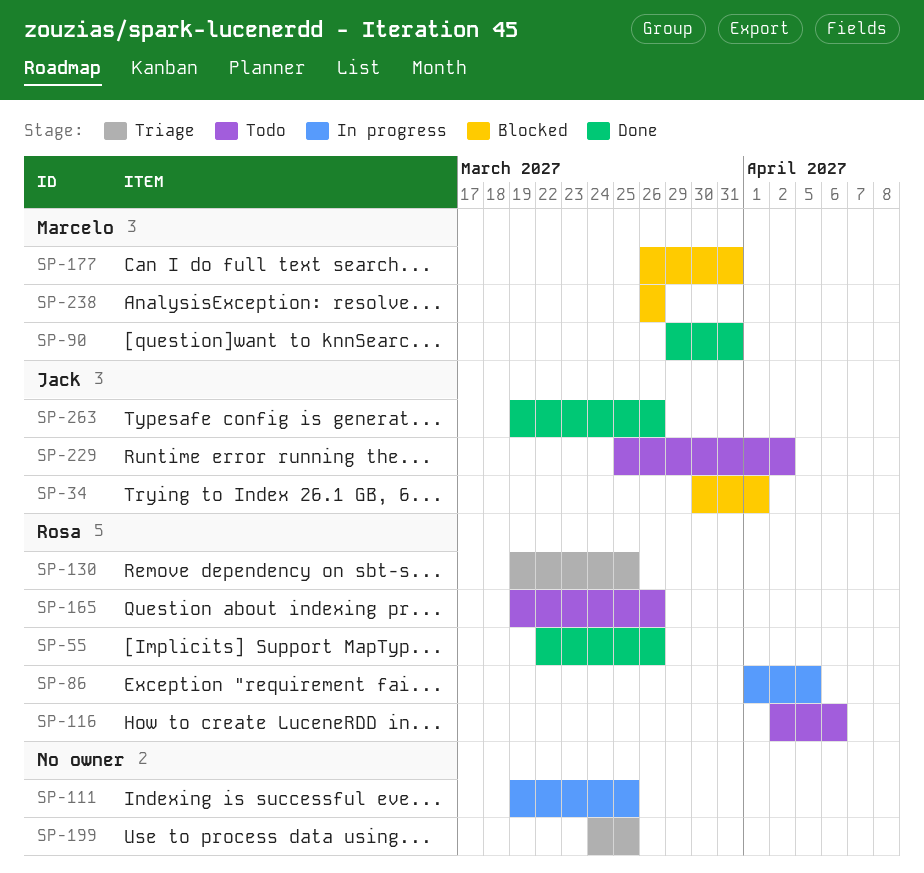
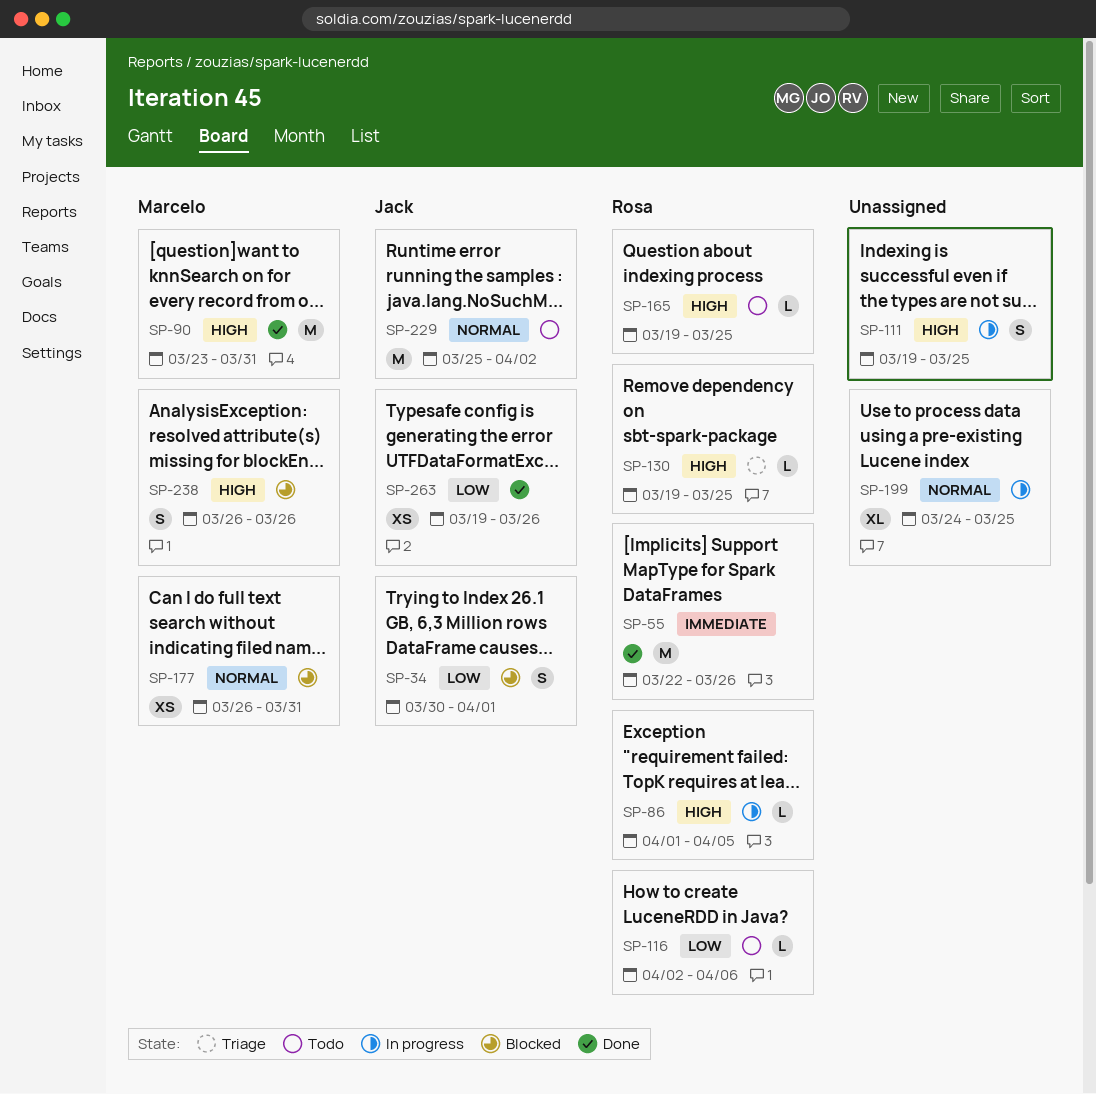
SP-90, start: Mar 29 -> Mar 23
SP-165, due: Mar 26 -> Mar 25
SP-199, status: Triage -> In progress

